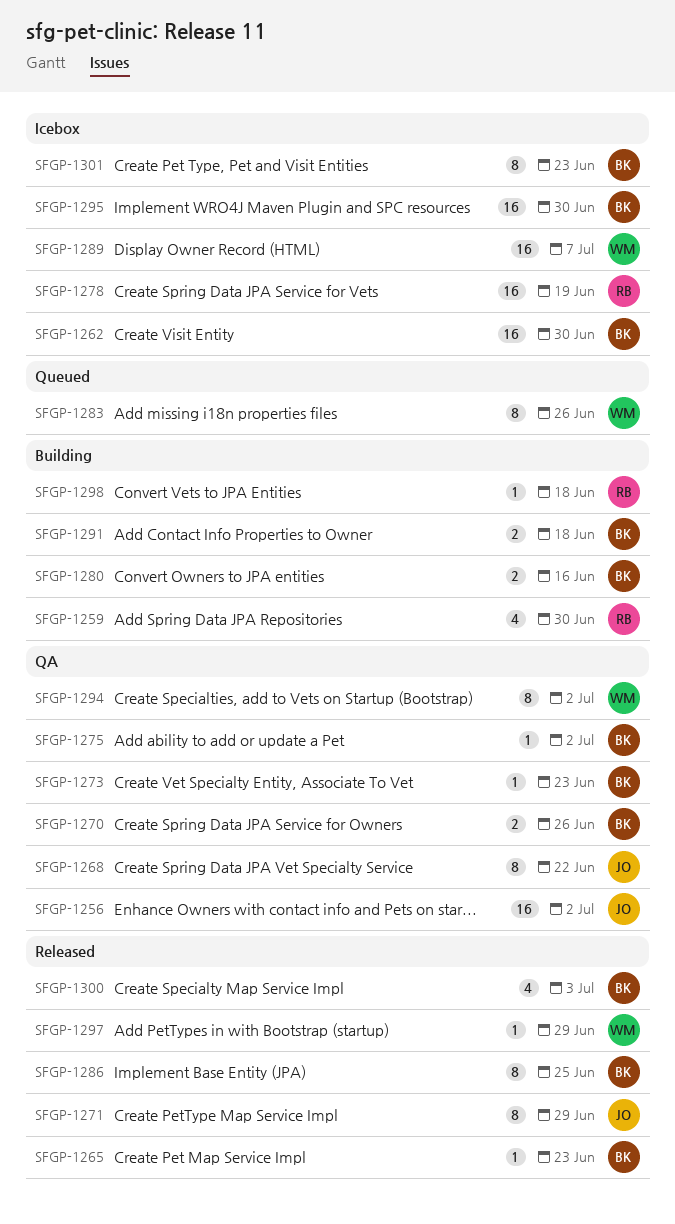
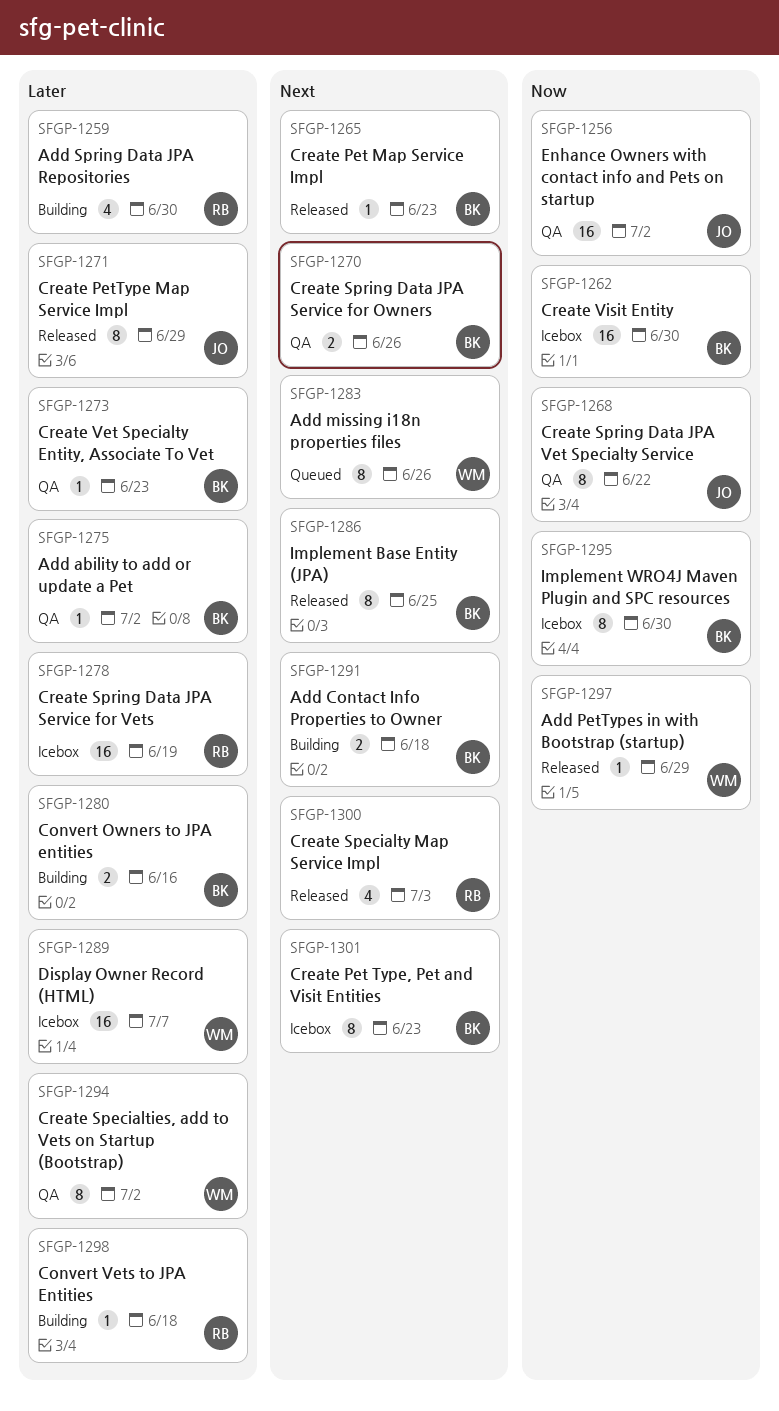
SFGP-1295, estimate: 16 -> 8
SFGP-1300, owner: BK -> RB

